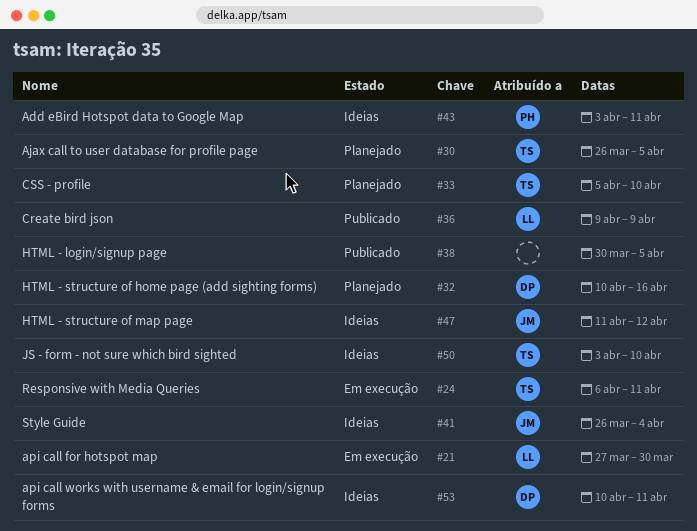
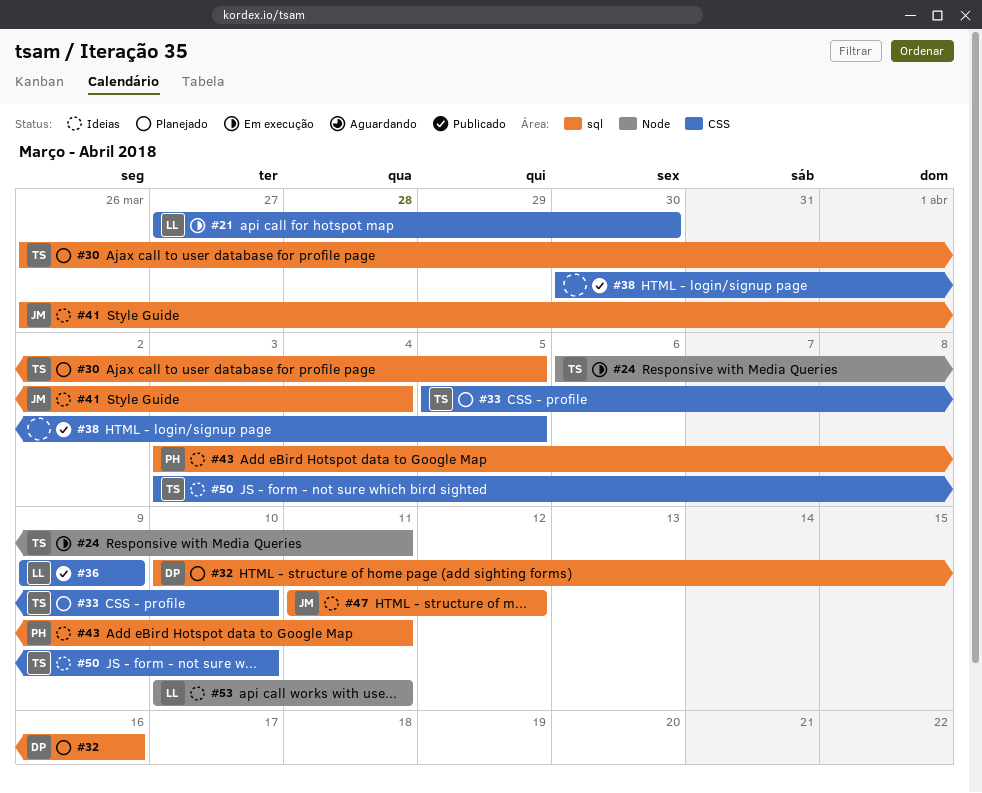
#53, owner: DP -> LL

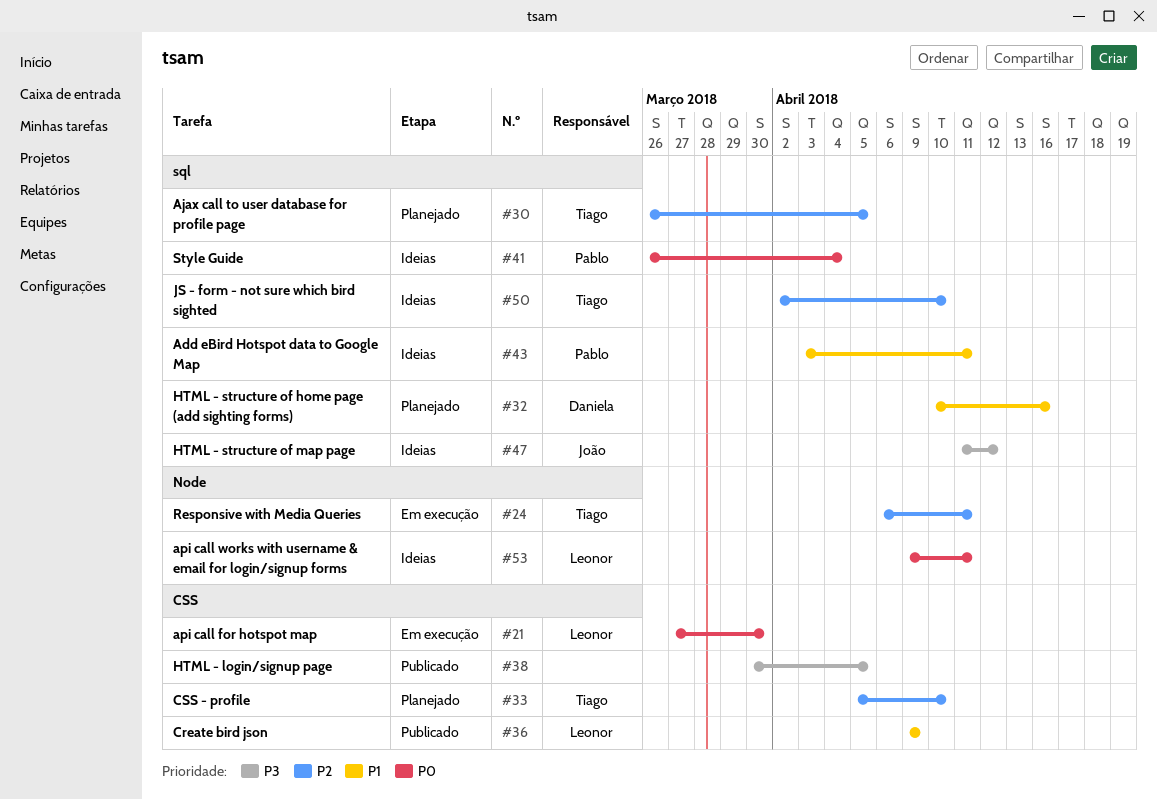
#41, owner: João -> Pablo
#50, label: CSS -> sql
#50, start: Apr 3 -> Apr 2
#53, start: Apr 10 -> Apr 9

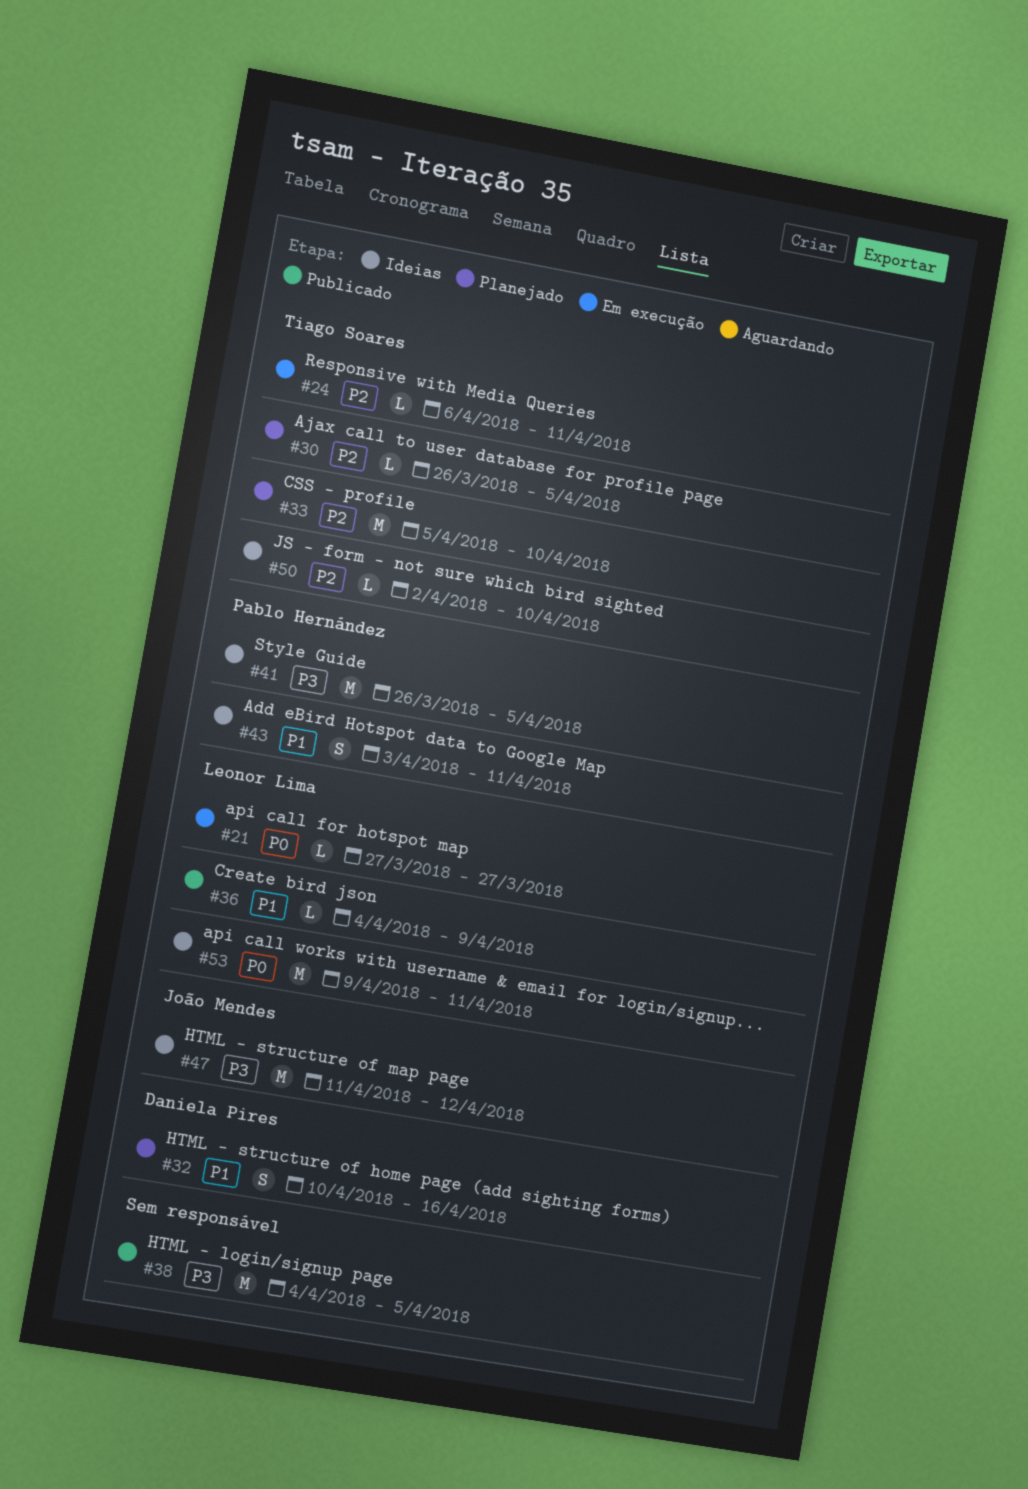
#21, due: Mar 30 -> Mar 27
#36, start: Apr 9 -> Apr 4
#38, start: Mar 30 -> Apr 4
#41, priority: P0 -> P3
#41, due: Apr 4 -> Apr 5

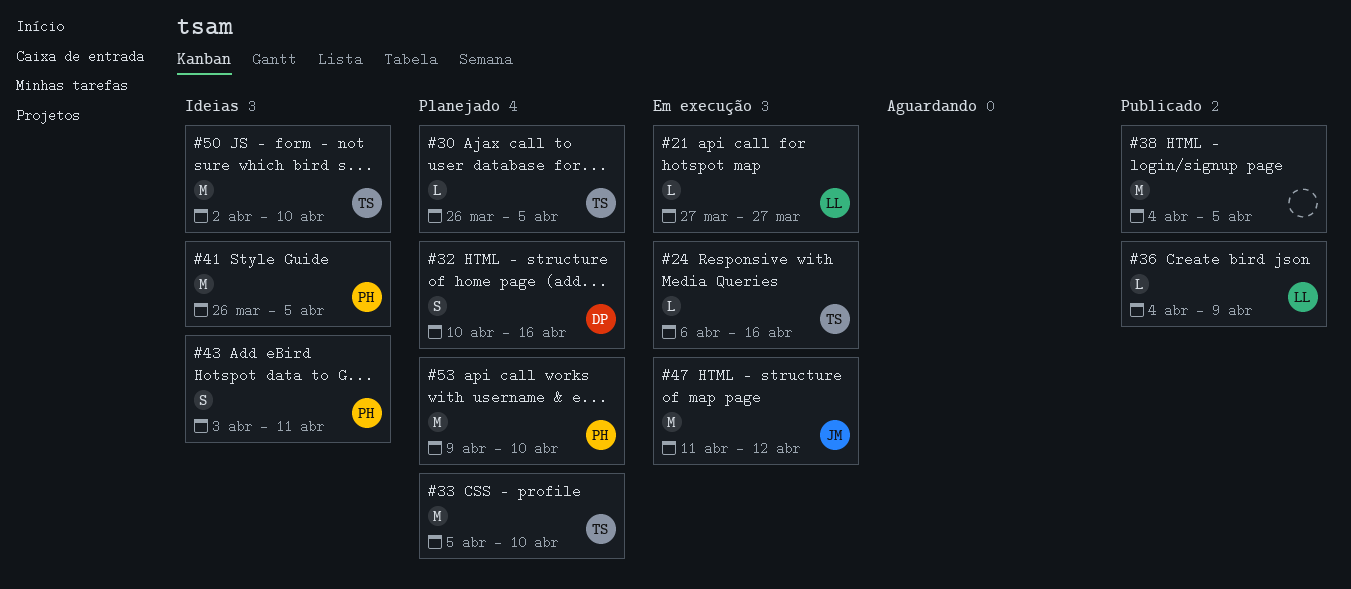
#24, due: Apr 11 -> Apr 16
#47, status: Ideias -> Em execução
#50, estimate: L -> M
#53, status: Ideias -> Planejado
#53, owner: Leonor Lima -> Pablo Hernández
#53, due: Apr 11 -> Apr 10

